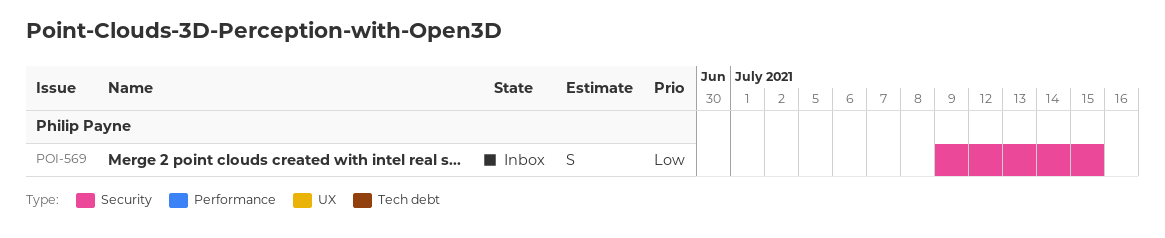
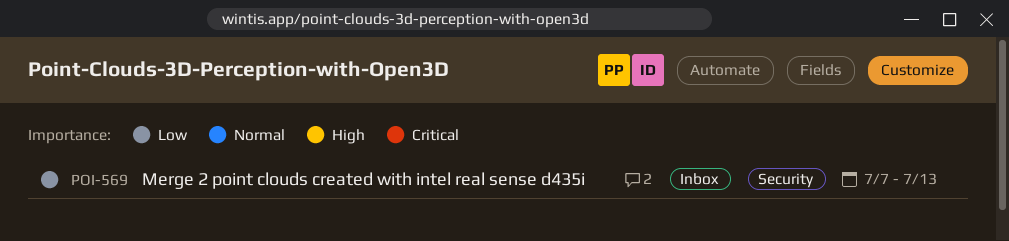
POI-569, start: Jul 9 -> Jul 7
POI-569, due: Jul 15 -> Jul 13

